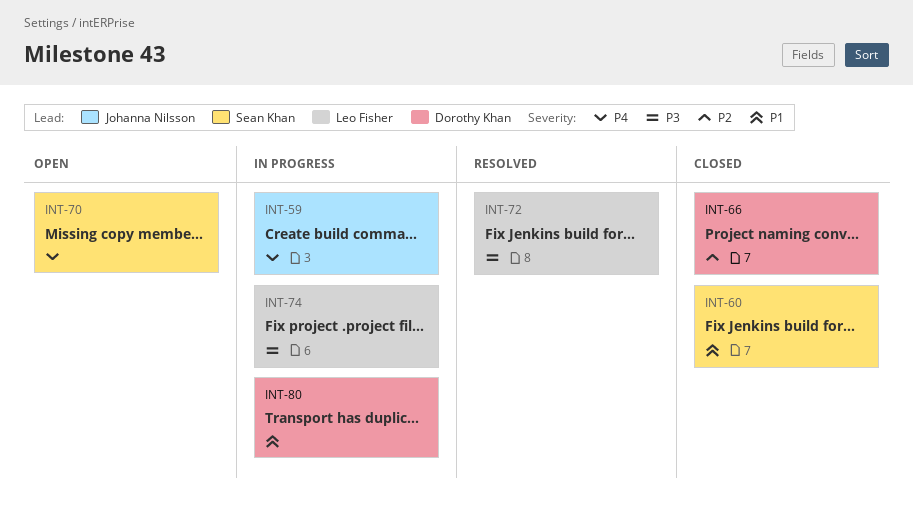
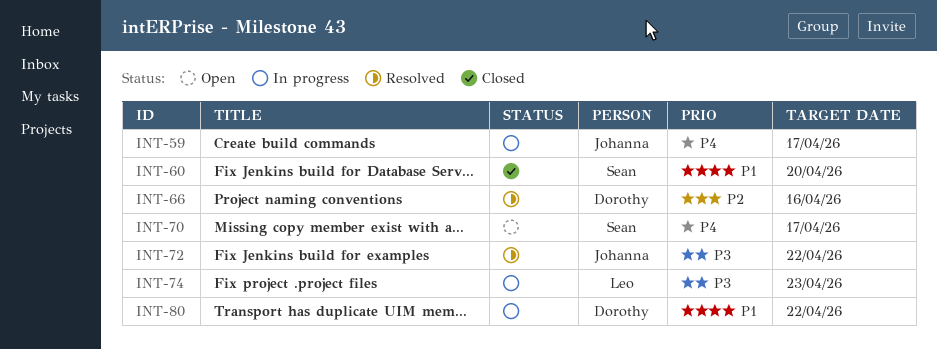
INT-66, status: Closed -> Resolved
INT-72, owner: Leo Fisher -> Johanna Nilsson

